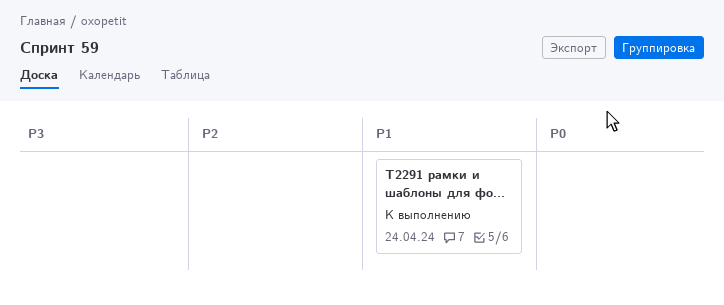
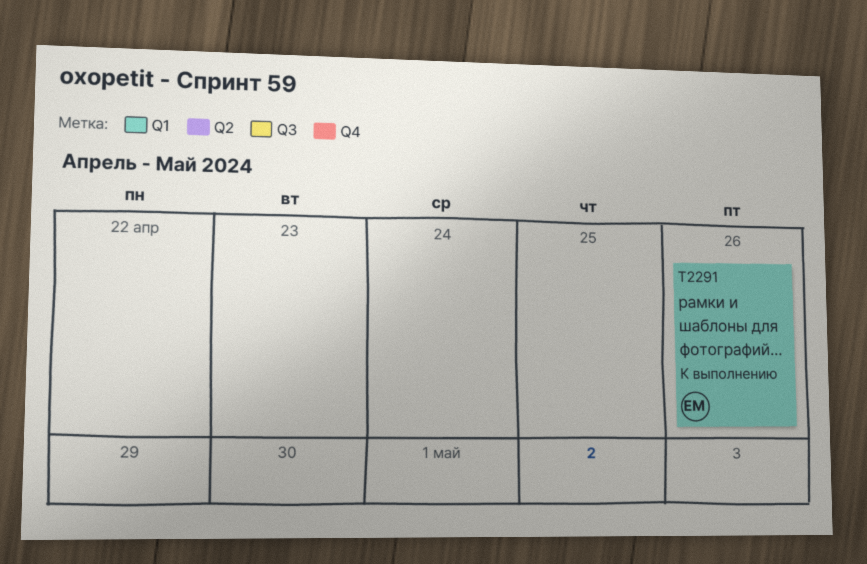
T2291, due: Apr 24 -> Apr 26

